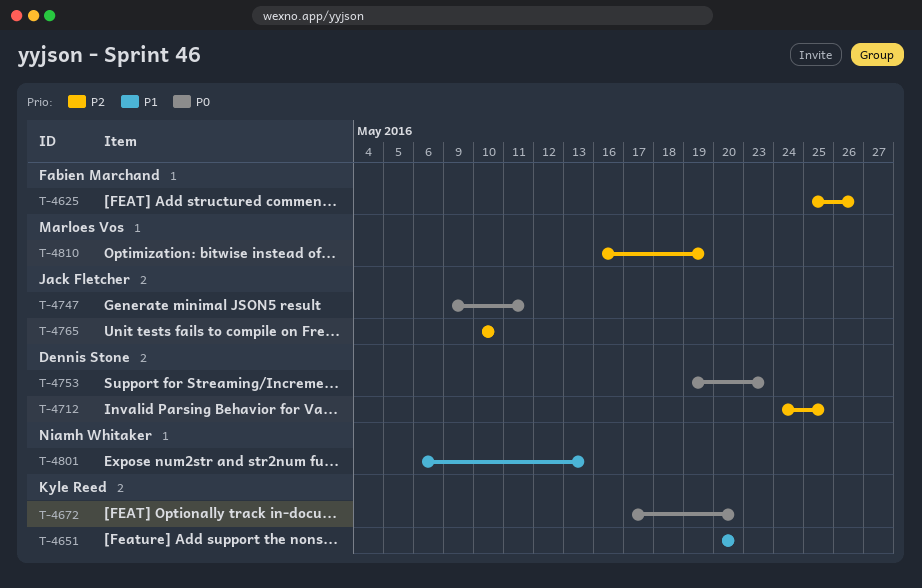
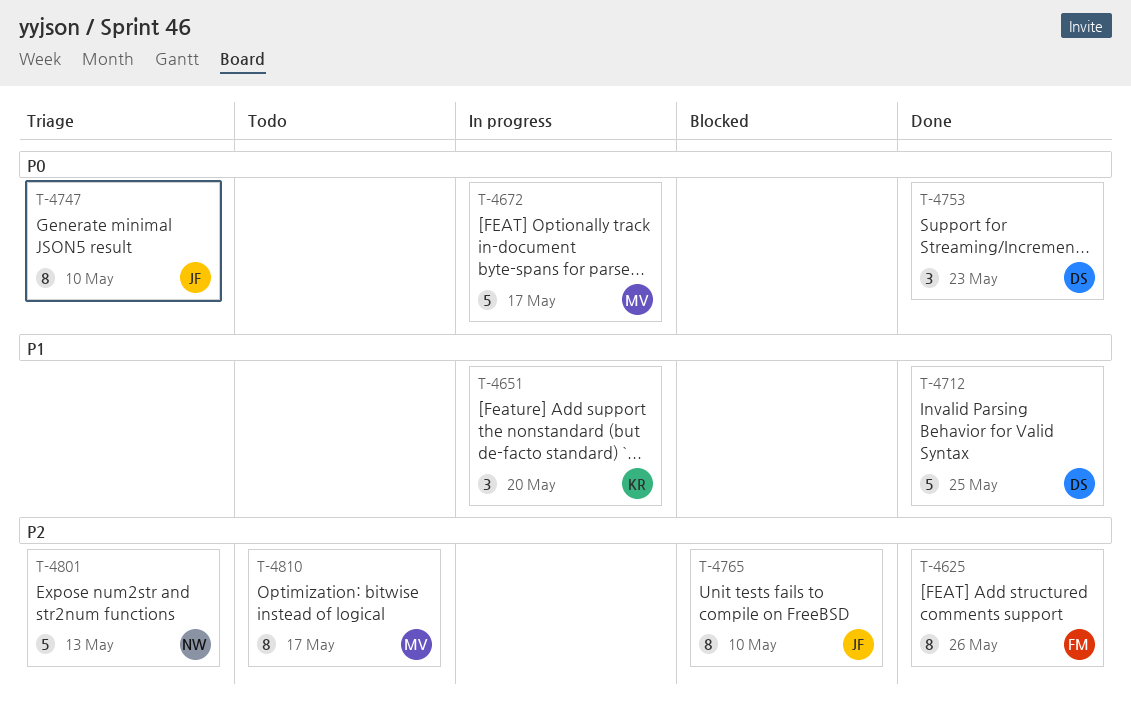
T-4672, owner: Kyle Reed -> Marloes Vos
T-4672, due: May 20 -> May 17
T-4712, priority: P2 -> P1
T-4747, due: May 11 -> May 10
T-4801, priority: P1 -> P2
T-4810, due: May 19 -> May 17

